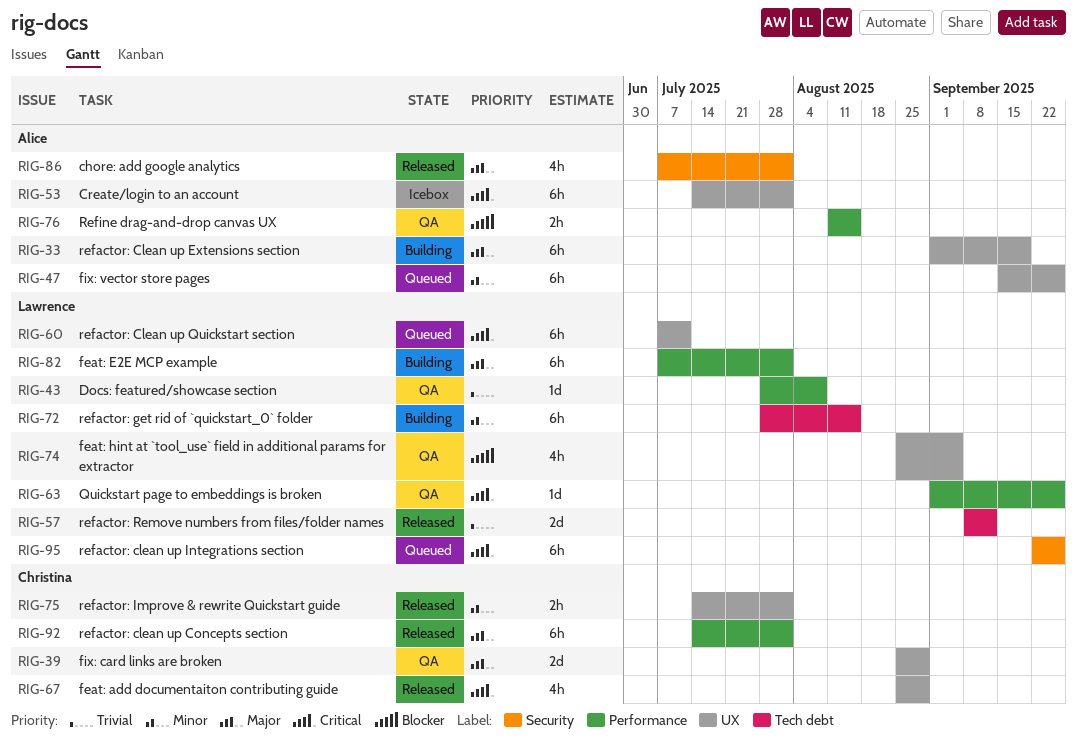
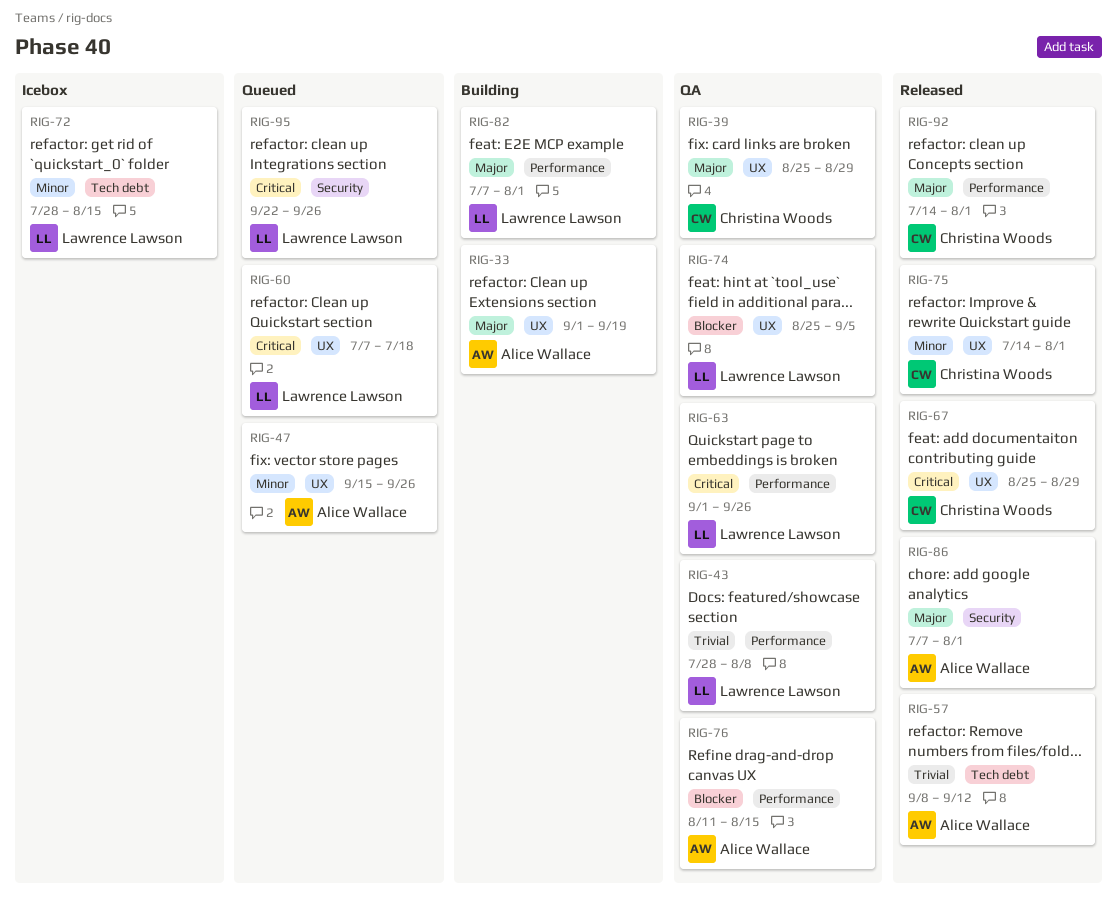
RIG-53: present -> none
RIG-57, owner: Lawrence Lawson -> Alice Wallace
RIG-60, due: Jul 11 -> Jul 18
RIG-72, status: Building -> Icebox

